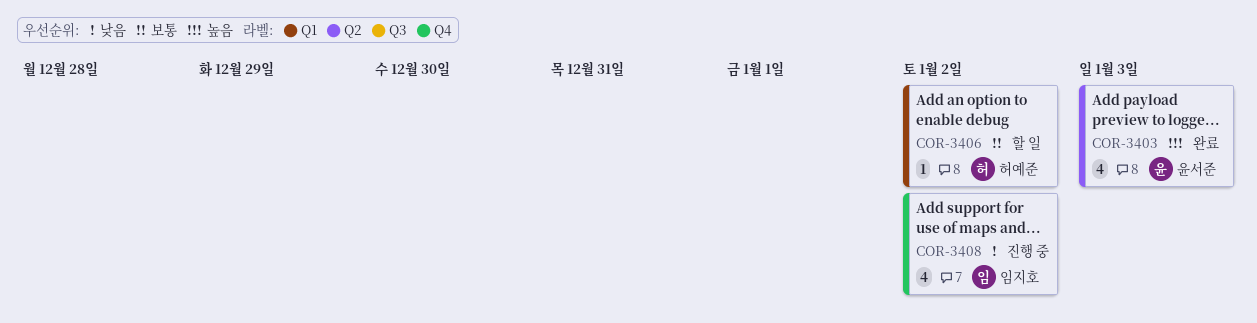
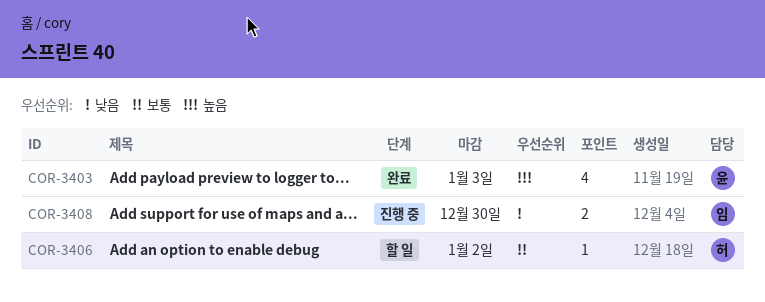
COR-3408, estimate: 4 -> 2
COR-3408, due: Jan 2 -> Dec 30

